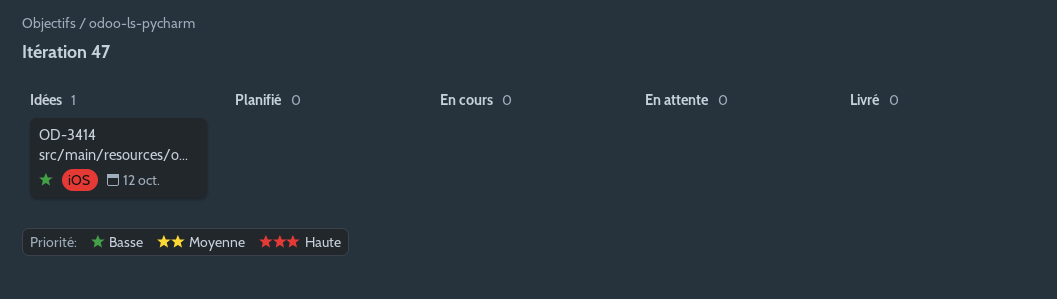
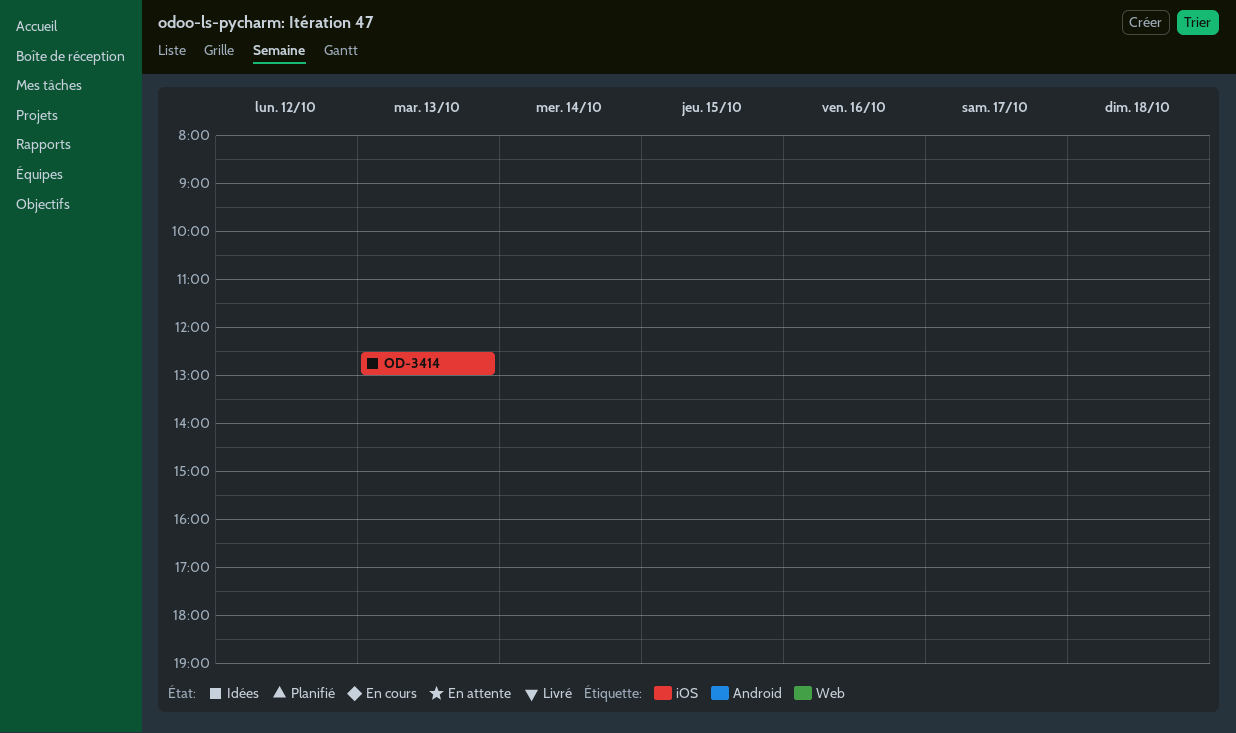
OD-3414, day: Oct 12 -> Oct 13

